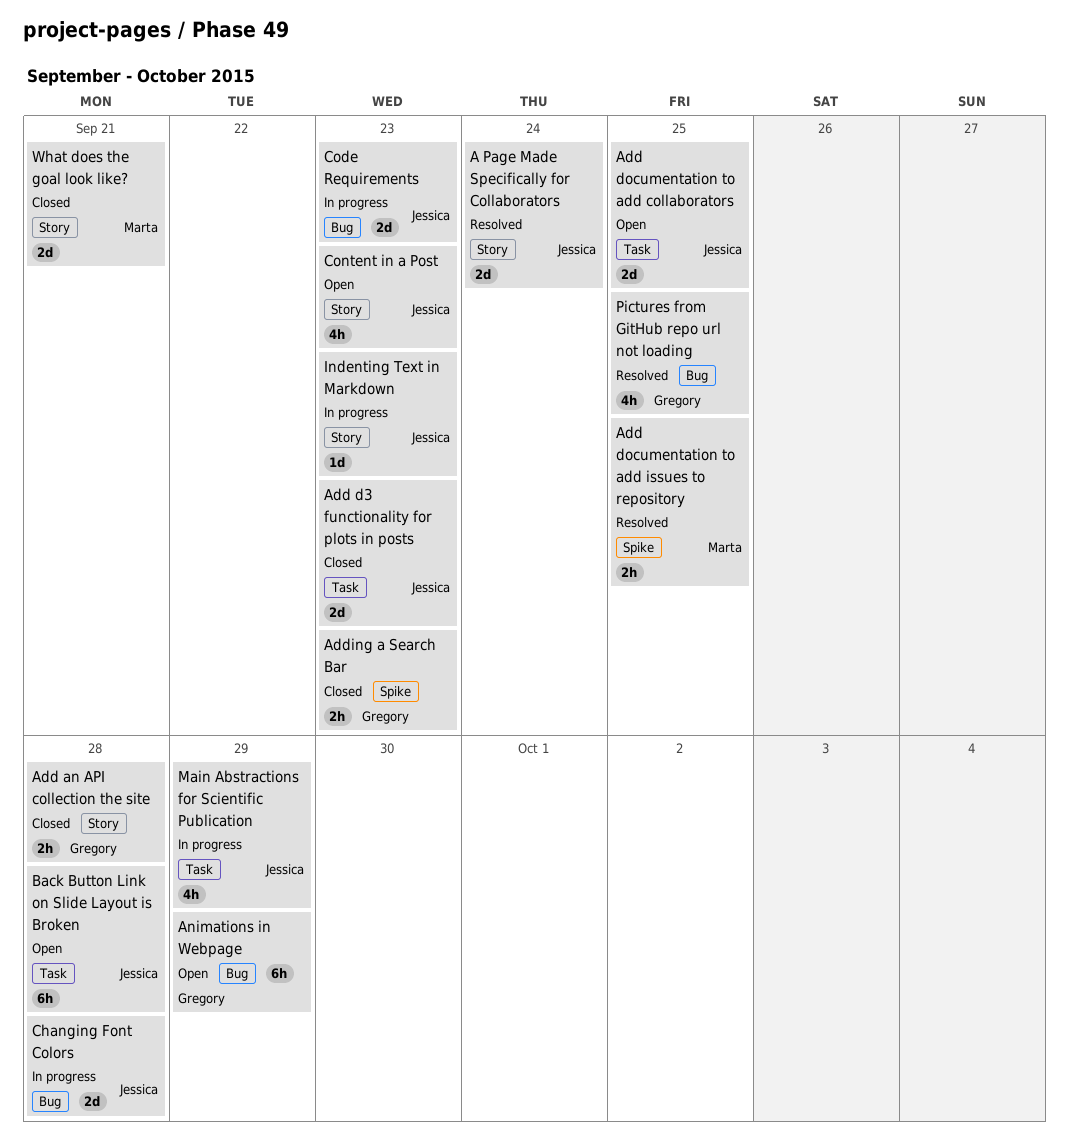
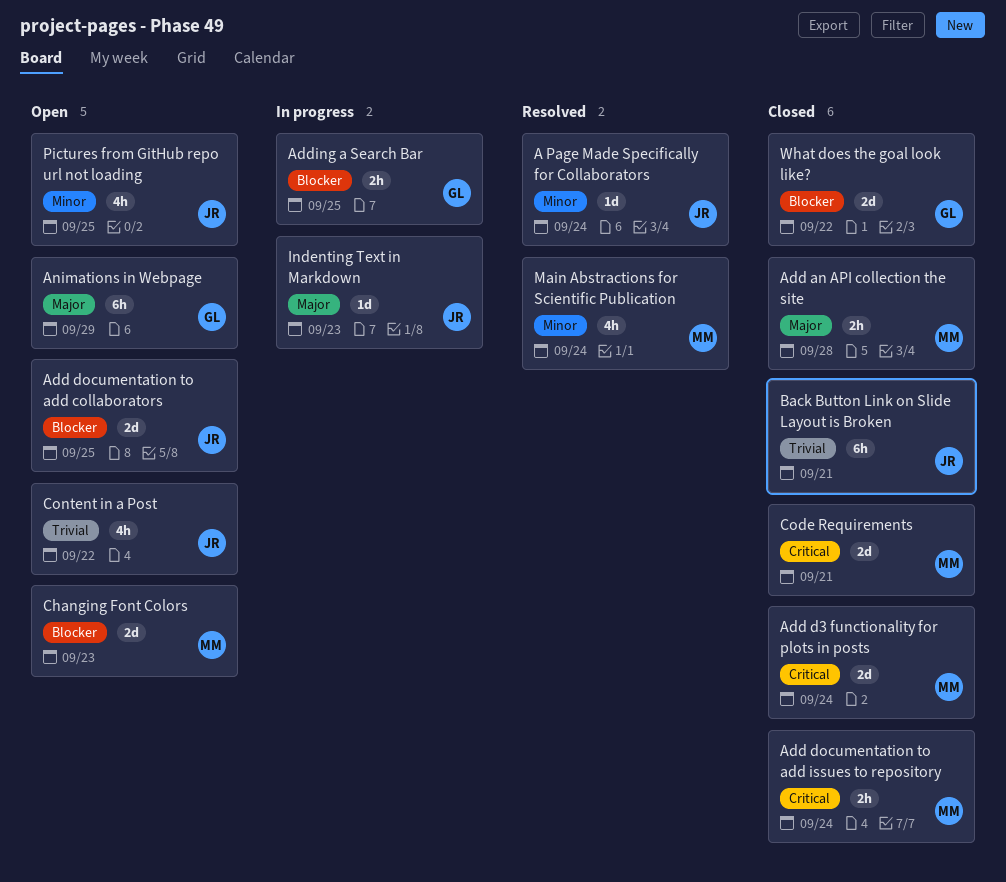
A Page Made Specifically for Collaborators, estimate: 2d -> 1d
Add an API collection the site, owner: Gregory -> Marta
Add d3 functionality for plots in posts, owner: Jessica -> Marta
Add d3 functionality for plots in posts, due: Sep 23 -> Sep 24
Add documentation to add issues to repository, status: Resolved -> Closed
Add documentation to add issues to repository, due: Sep 25 -> Sep 24
Adding a Search Bar, status: Closed -> In progress
Adding a Search Bar, due: Sep 23 -> Sep 25
Back Button Link on Slide Layout is Broken, status: Open -> Closed
Back Button Link on Slide Layout is Broken, due: Sep 28 -> Sep 21
Changing Font Colors, status: In progress -> Open
Changing Font Colors, owner: Jessica -> Marta
Changing Font Colors, due: Sep 28 -> Sep 23
Code Requirements, status: In progress -> Closed
Code Requirements, owner: Jessica -> Marta
Code Requirements, due: Sep 23 -> Sep 21
Content in a Post, due: Sep 23 -> Sep 22
Main Abstractions for Scientific Publication, status: In progress -> Resolved
Main Abstractions for Scientific Publication, owner: Jessica -> Marta
Main Abstractions for Scientific Publication, due: Sep 29 -> Sep 24
Pictures from GitHub repo url not loading, status: Resolved -> Open
Pictures from GitHub repo url not loading, owner: Gregory -> Jessica
What does the goal look like?, owner: Marta -> Gregory
What does the goal look like?, due: Sep 21 -> Sep 22

